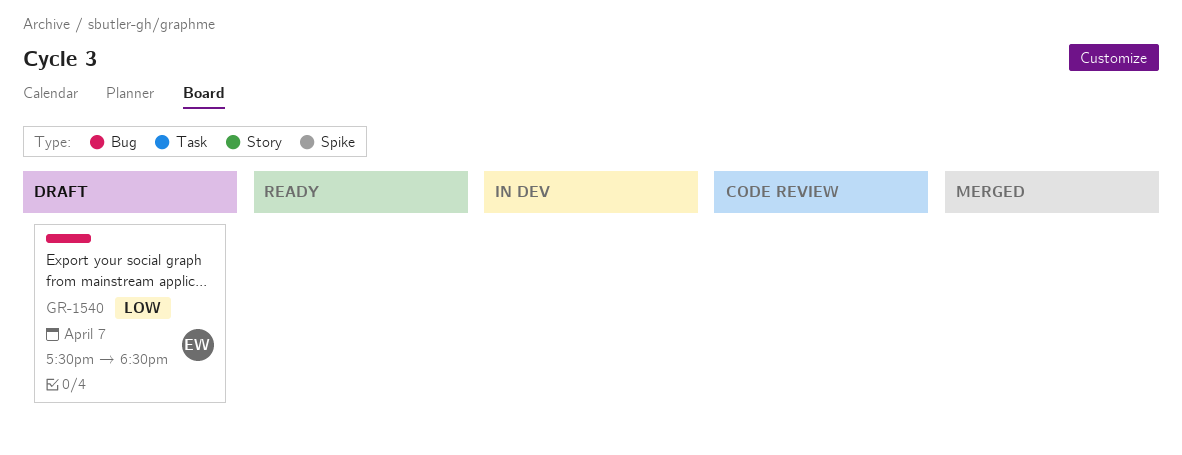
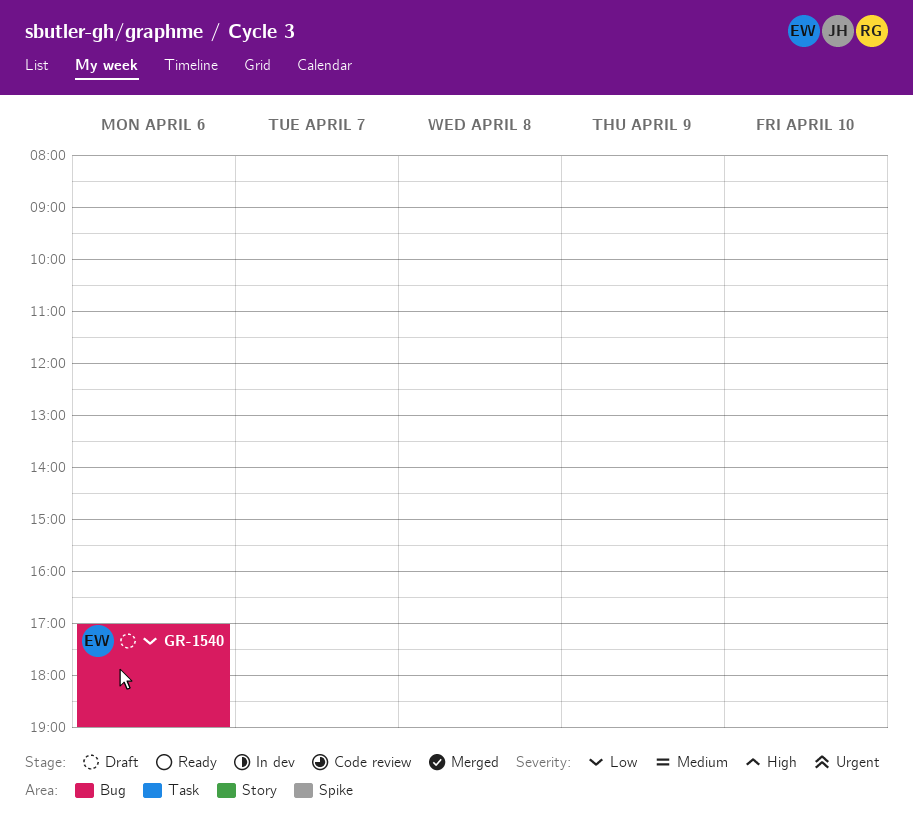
GR-1540, day: Apr 7 -> Apr 6
GR-1540, begins: 17:30 -> 17:00
GR-1540, ends: 18:30 -> 19:00

